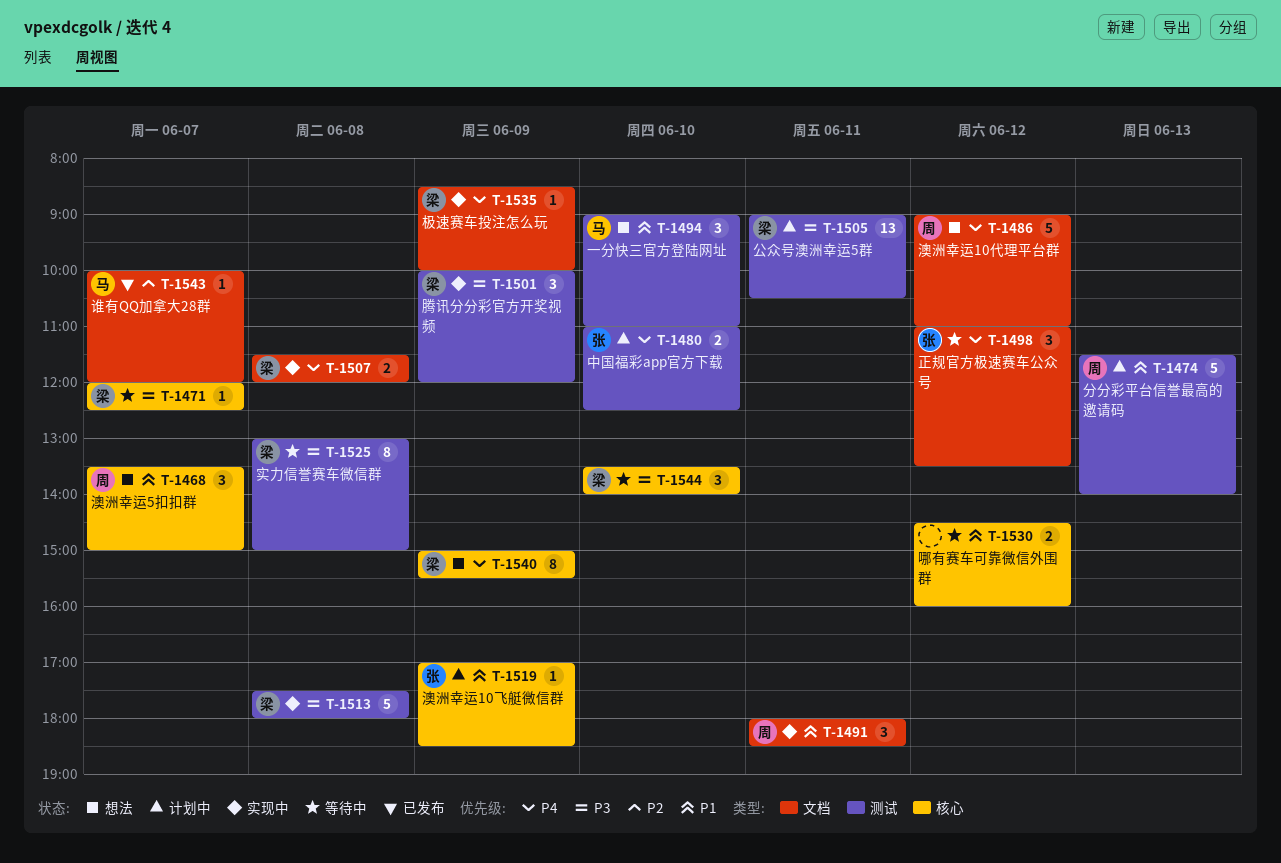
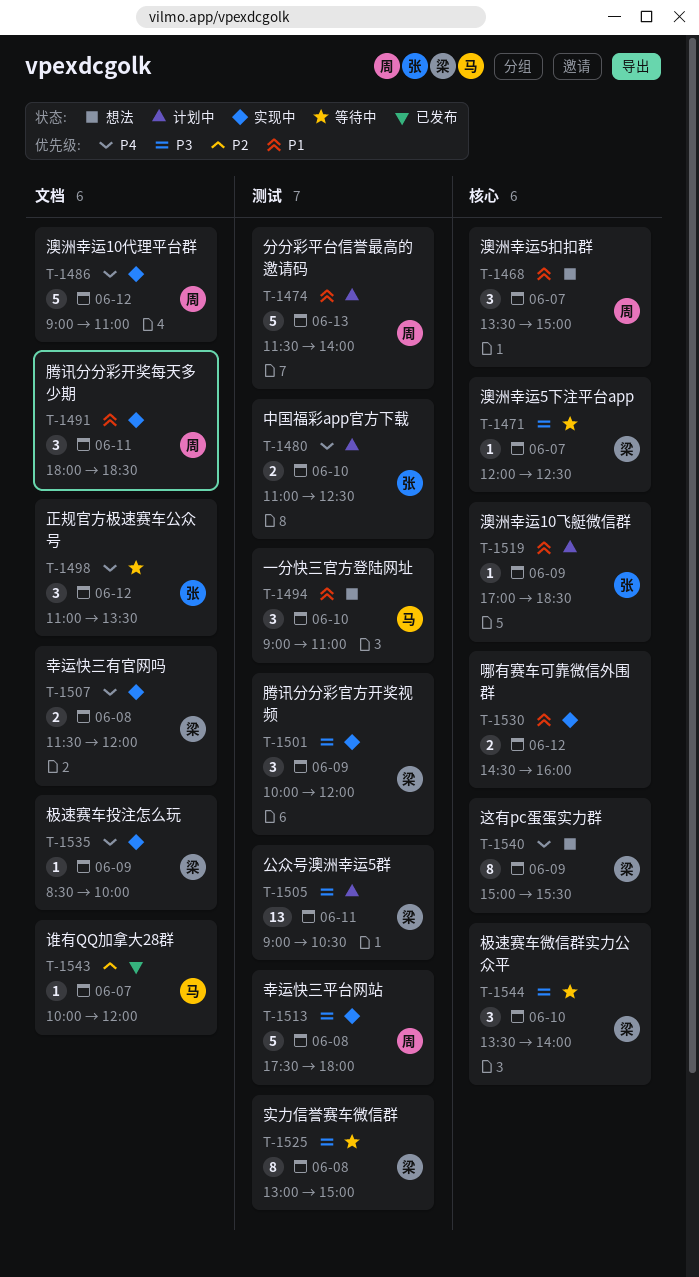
T-1486, status: 想法 -> 实现中
T-1513, owner: 梁 -> 周
T-1530, status: 等待中 -> 实现中

